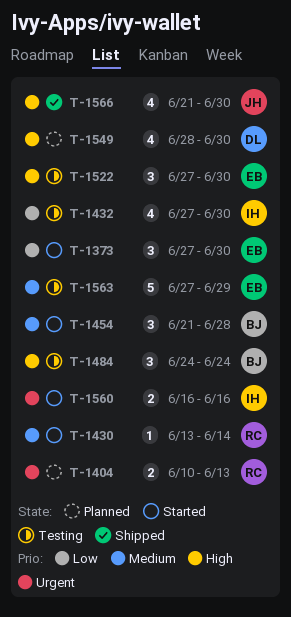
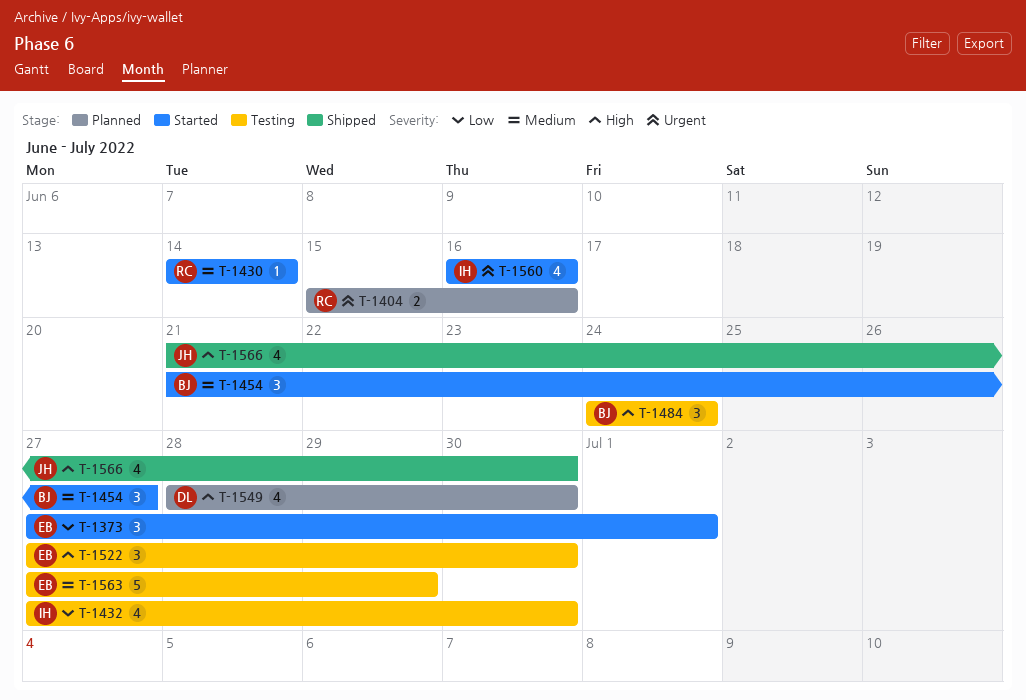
T-1373, due: Jun 30 -> Jul 1
T-1404, start: Jun 10 -> Jun 15
T-1404, due: Jun 13 -> Jun 16
T-1430, start: Jun 13 -> Jun 14
T-1454, due: Jun 28 -> Jun 27
T-1560, estimate: 2 -> 4

